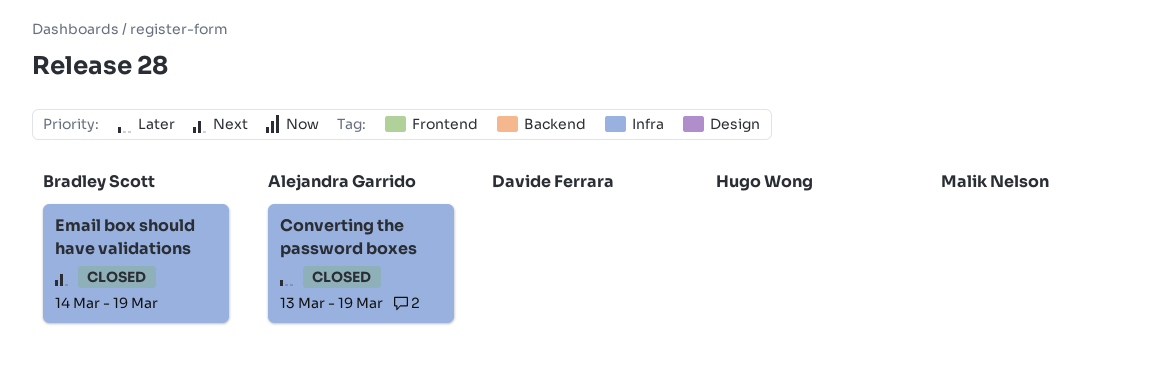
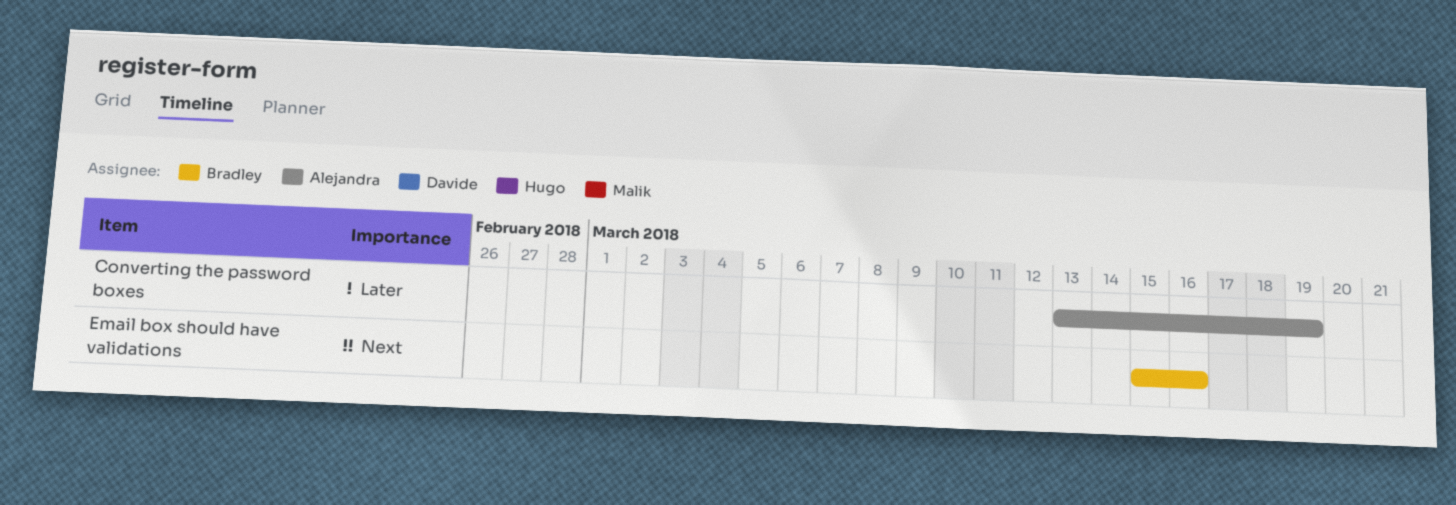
Email box should have validations, start: Mar 14 -> Mar 15
Email box should have validations, due: Mar 19 -> Mar 16

